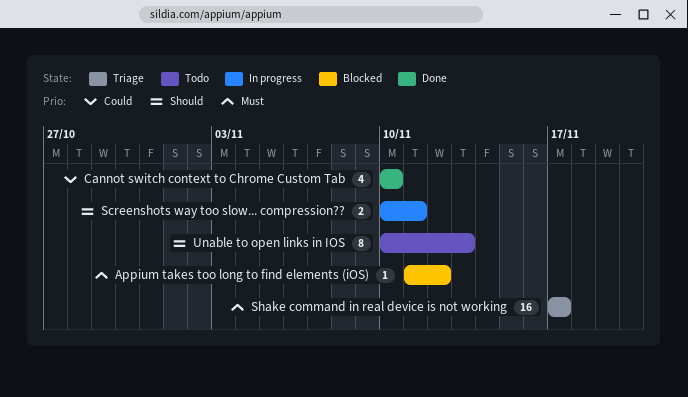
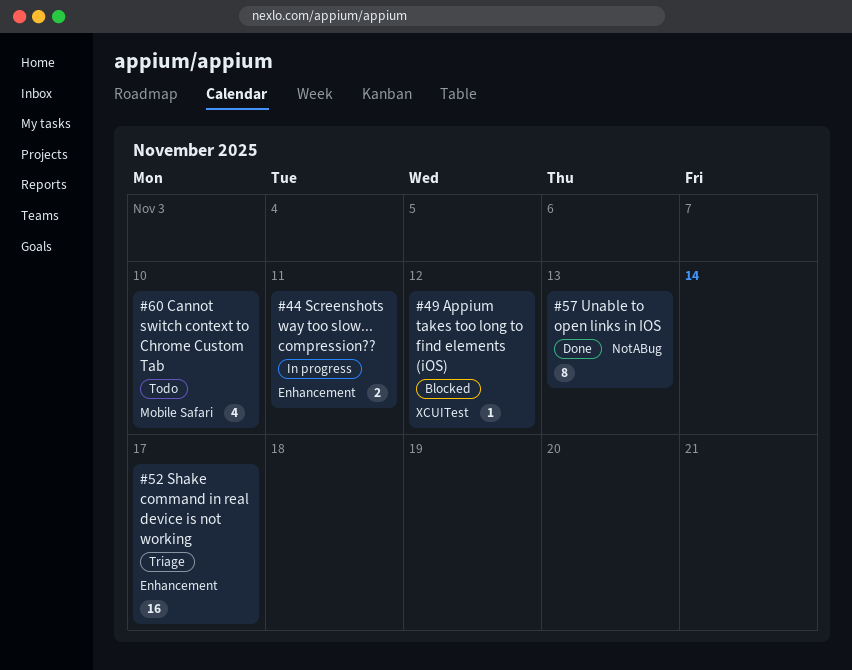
Cannot switch context to Chrome Custom Tab, status: Done -> Todo
Unable to open links in IOS, status: Todo -> Done

